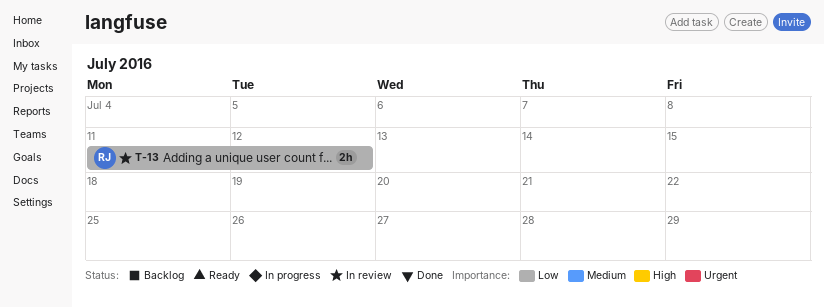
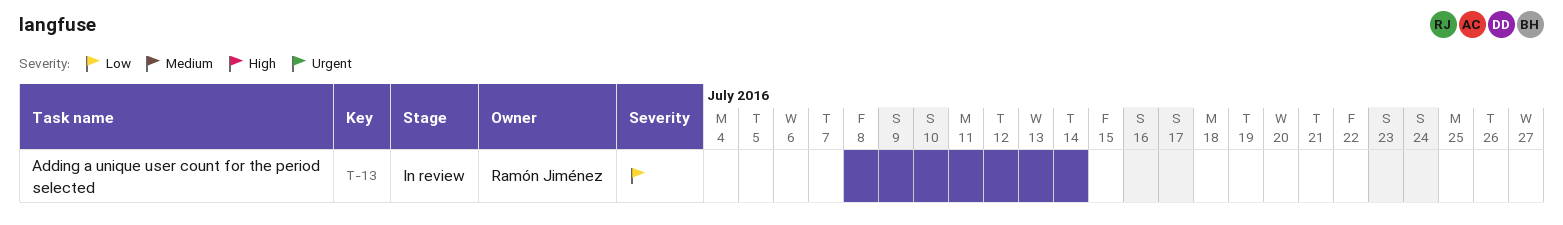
T-13, start: Jul 11 -> Jul 8
T-13, due: Jul 12 -> Jul 14

